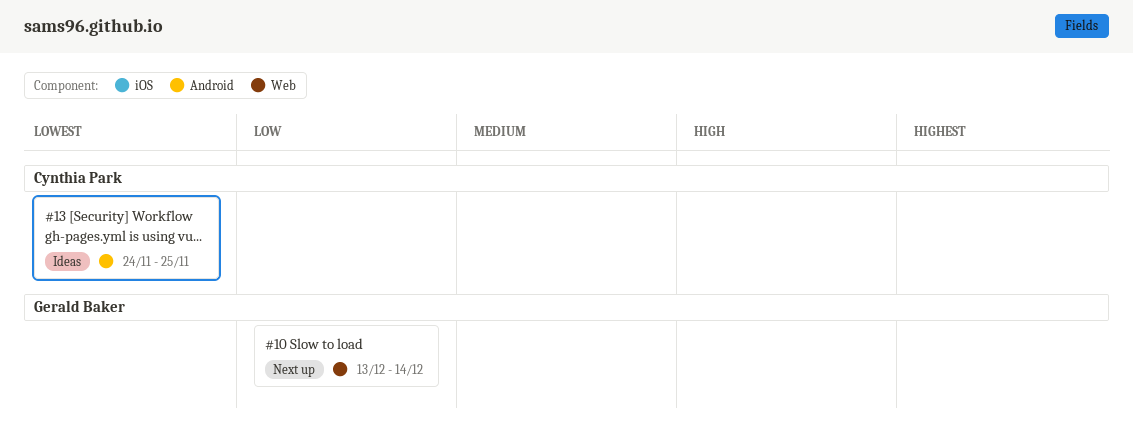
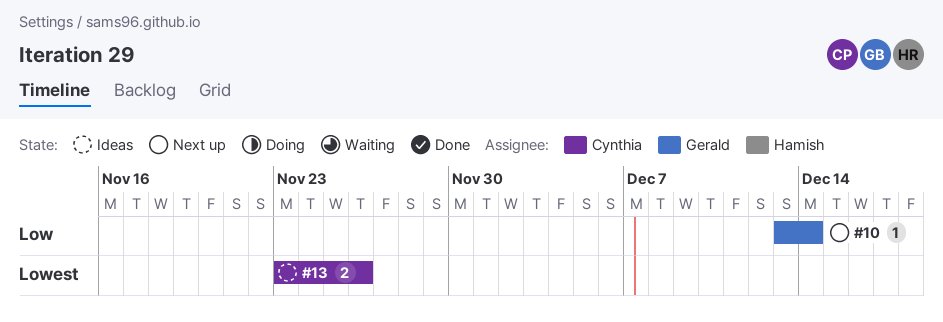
#13, start: Nov 24 -> Nov 23
#13, due: Nov 25 -> Nov 26

